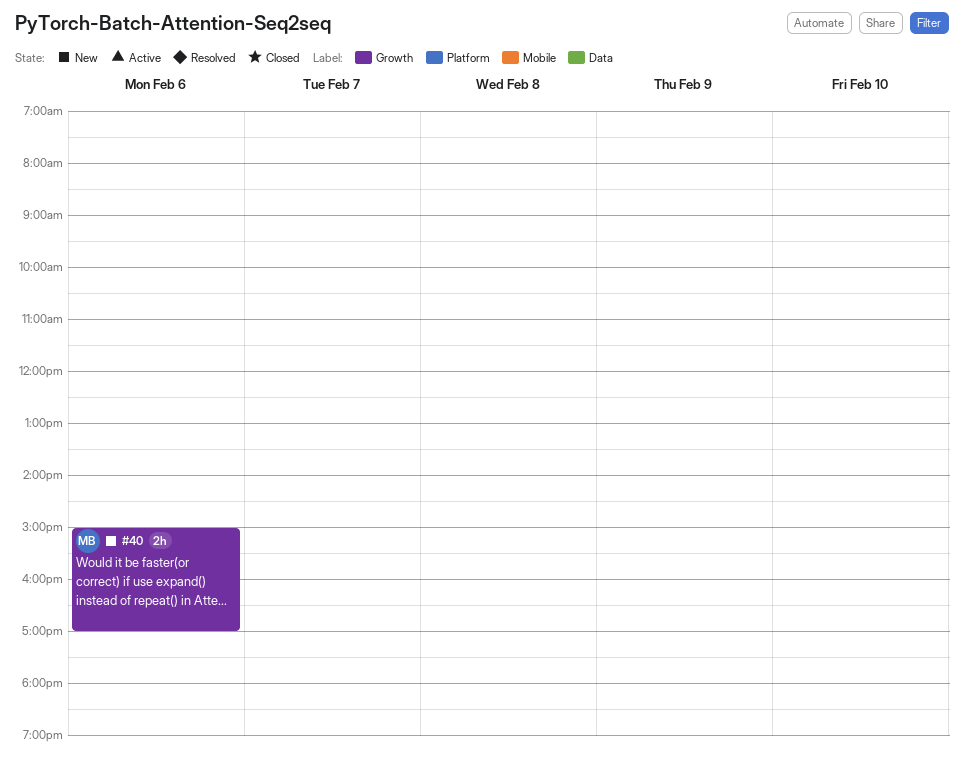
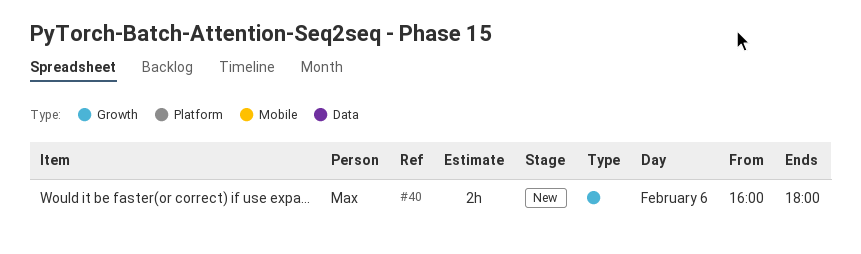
#40, begins: 15:00 -> 16:00
#40, ends: 17:00 -> 18:00

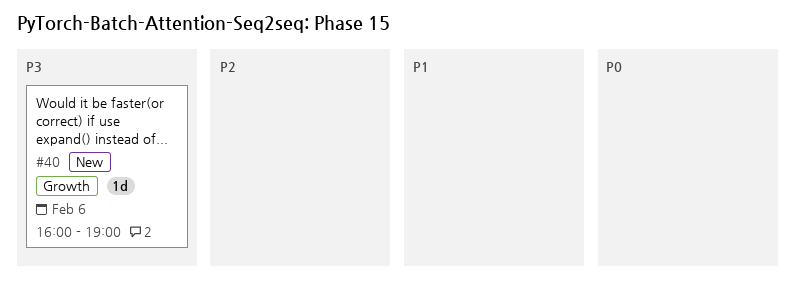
#40, estimate: 2h -> 1d
#40, ends: 18:00 -> 19:00

